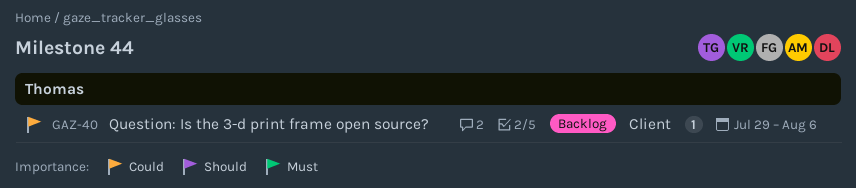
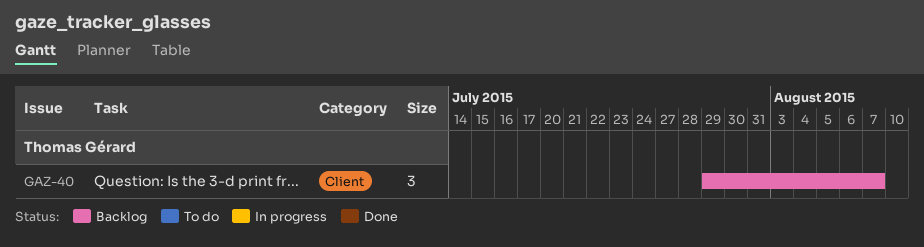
GAZ-40, estimate: 1 -> 3
GAZ-40, due: Aug 6 -> Aug 7

